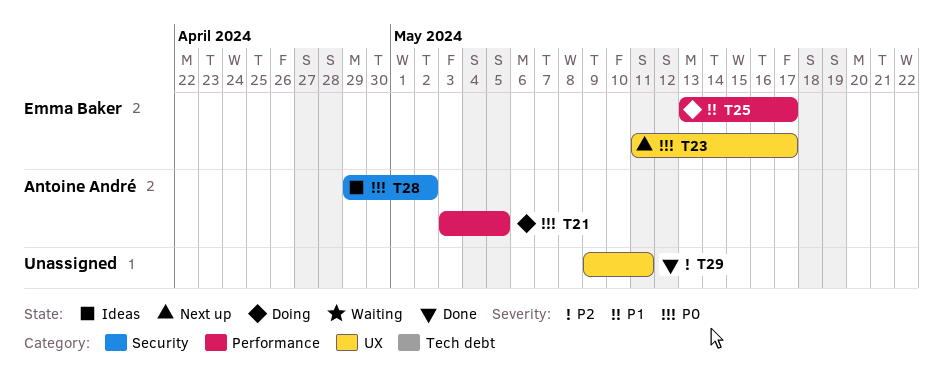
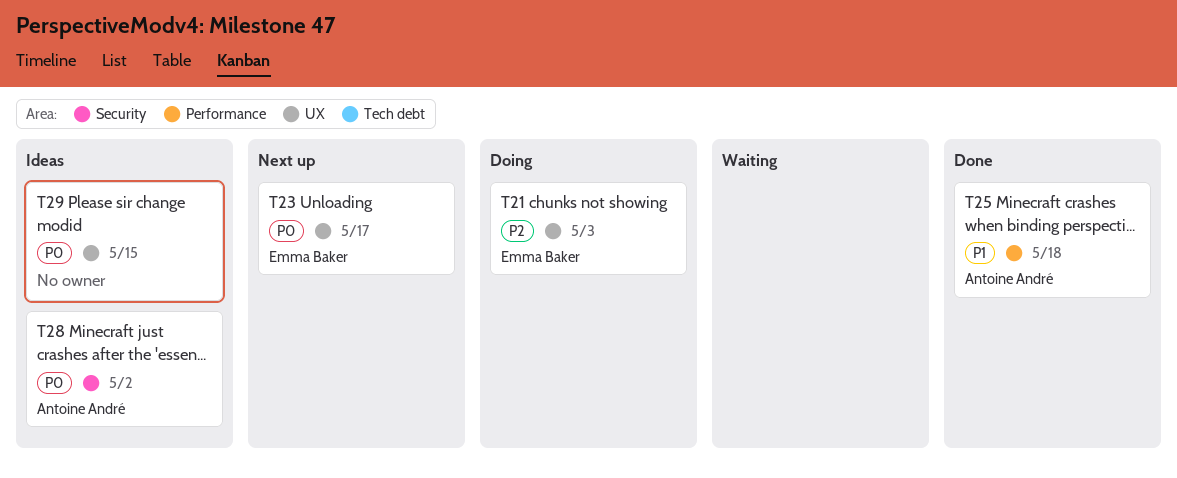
T21, owner: Antoine André -> Emma Baker
T21, priority: P0 -> P2
T21, label: Performance -> UX
T21, due: May 5 -> May 3
T25, status: Doing -> Done
T25, owner: Emma Baker -> Antoine André
T25, due: May 17 -> May 18
T29, status: Done -> Ideas
T29, priority: P2 -> P0
T29, due: May 11 -> May 15

